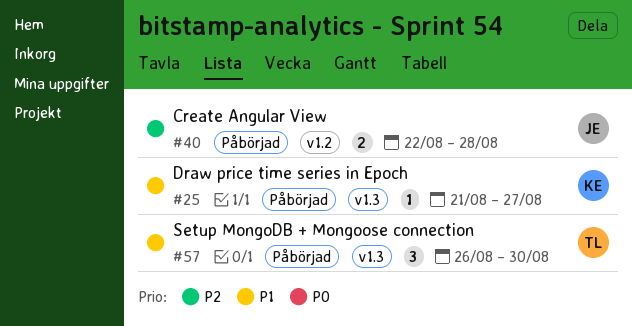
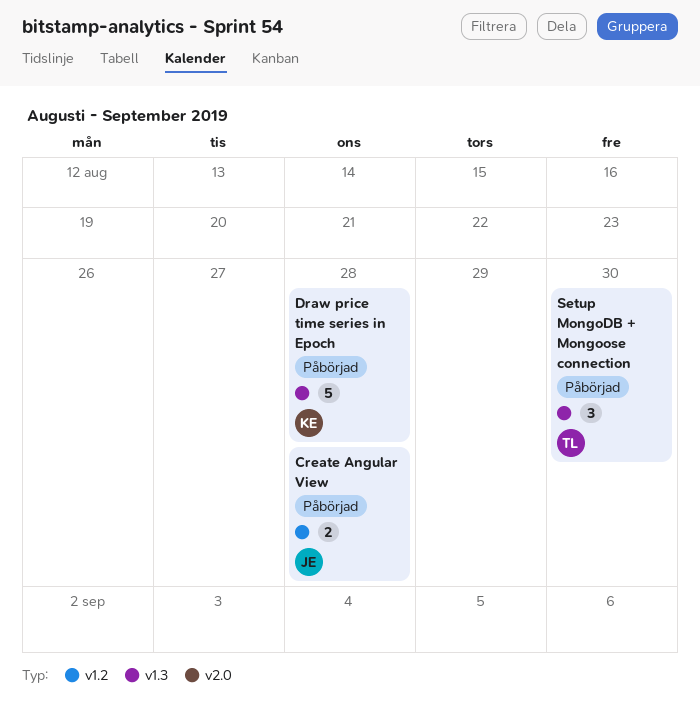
Draw price time series in Epoch, estimate: 1 -> 5
Draw price time series in Epoch, due: Aug 27 -> Aug 28

